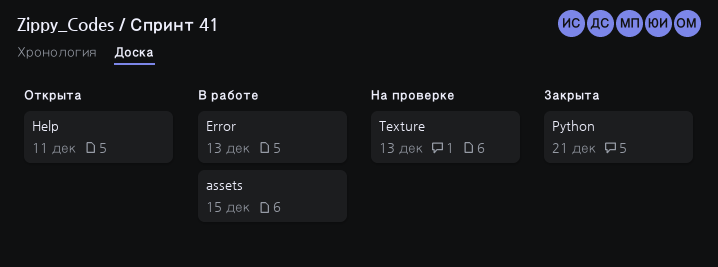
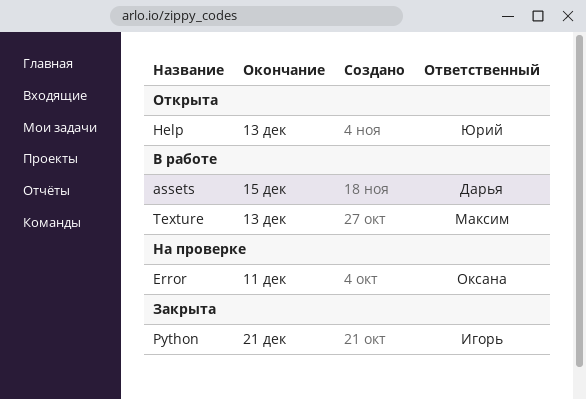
Error, status: В работе -> На проверке
Error, due: Dec 13 -> Dec 11
Help, due: Dec 11 -> Dec 13
Texture, status: На проверке -> В работе

